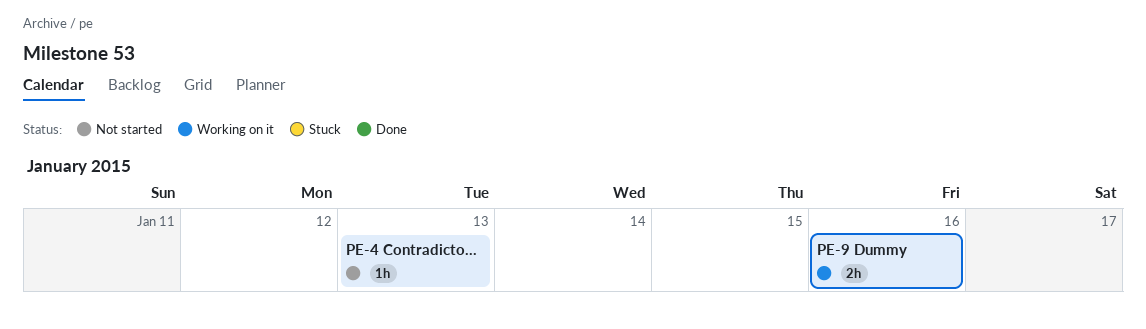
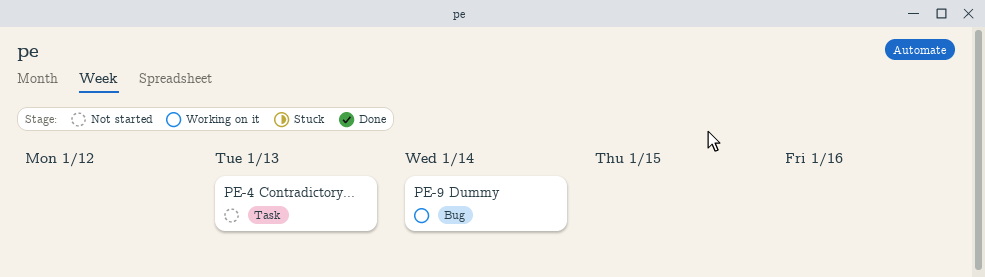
PE-9, due: Jan 16 -> Jan 14

